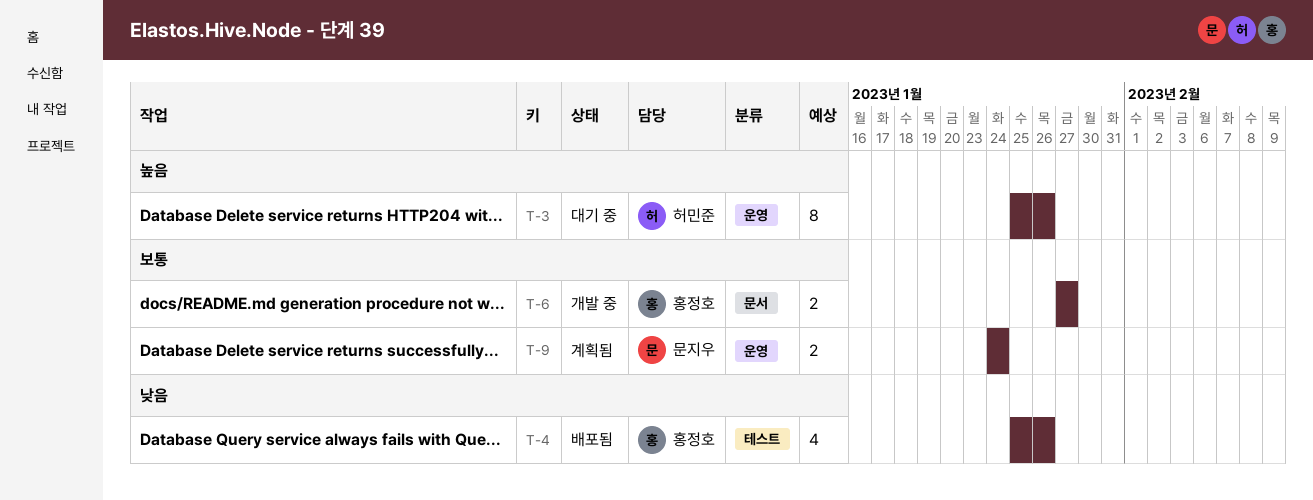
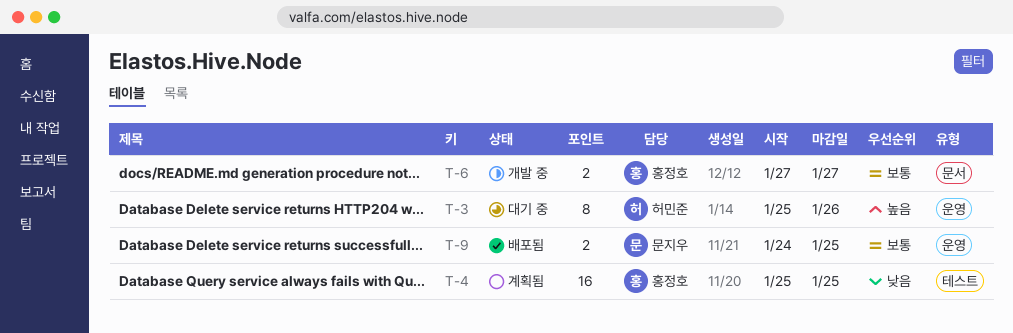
T-4, status: 배포됨 -> 계획됨
T-4, estimate: 4 -> 16
T-4, due: Jan 26 -> Jan 25
T-9, status: 계획됨 -> 배포됨
T-9, due: Jan 24 -> Jan 25

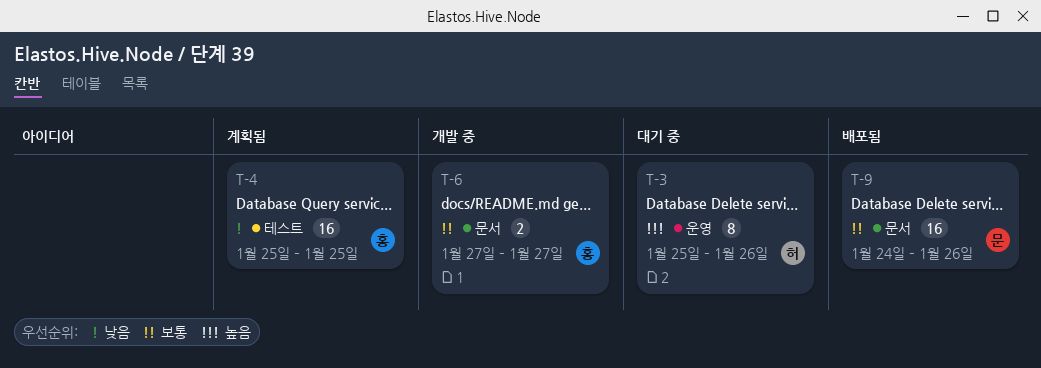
T-9, label: 운영 -> 문서
T-9, estimate: 2 -> 16
T-9, due: Jan 25 -> Jan 26

